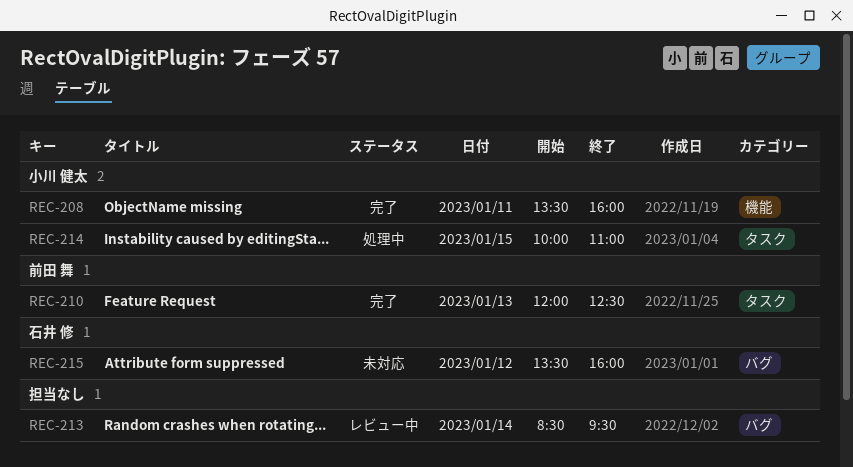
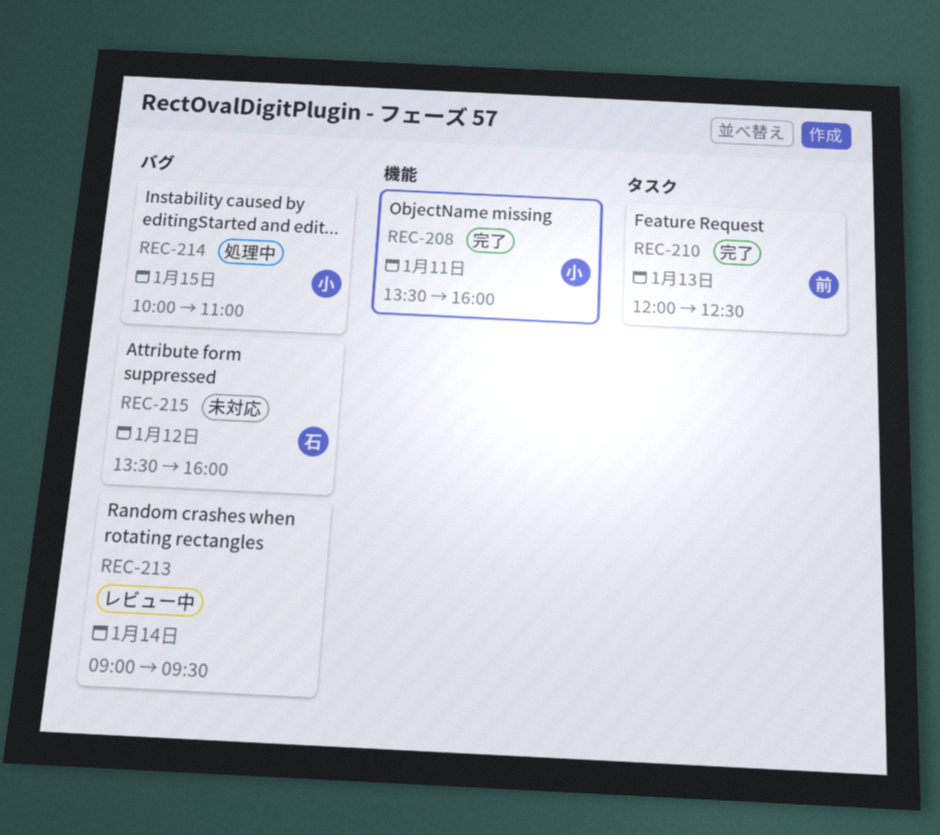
REC-213, begins: 08:30 -> 09:00
REC-214, label: タスク -> バグ

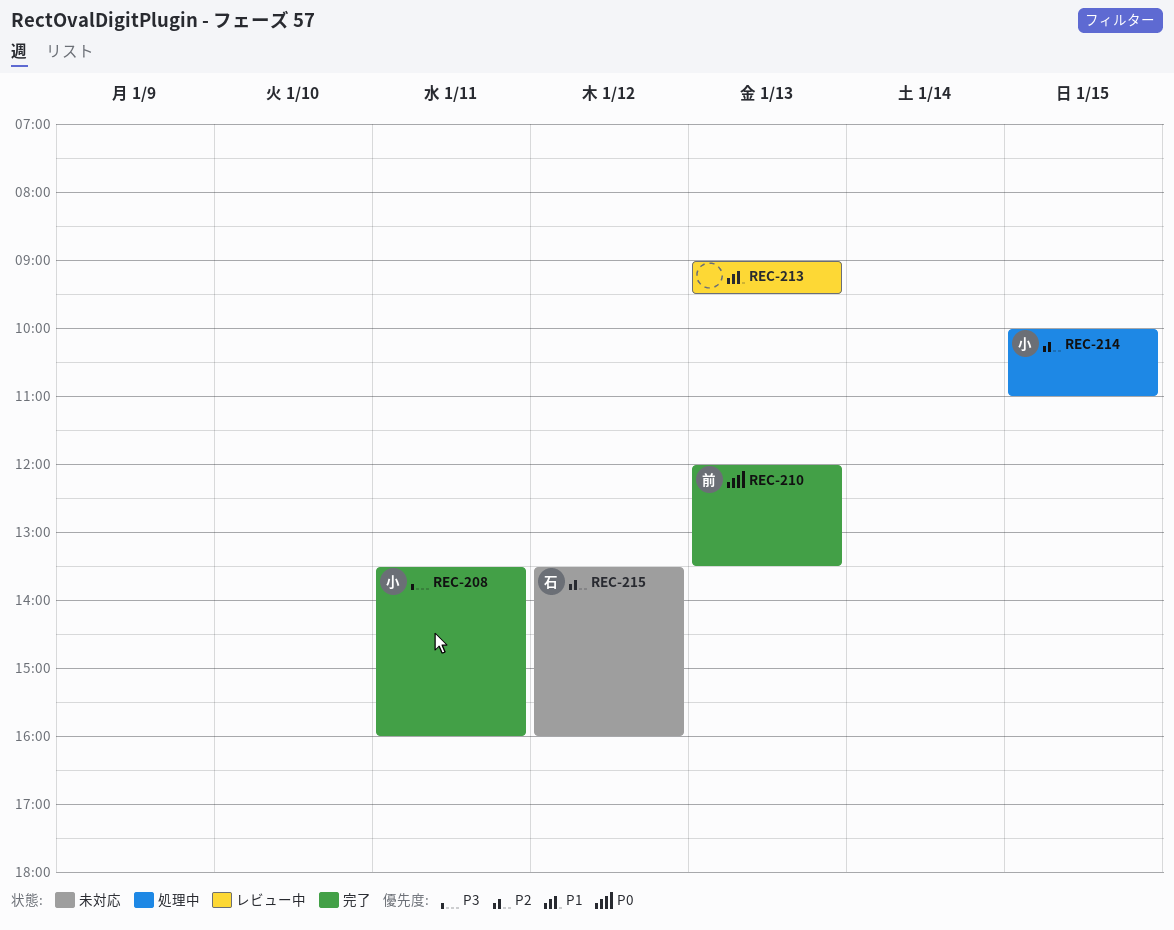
REC-210, ends: 12:30 -> 13:30
REC-213, day: Jan 14 -> Jan 13

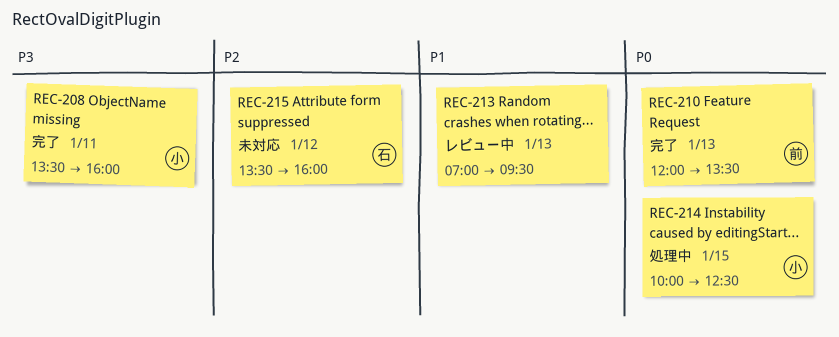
REC-213, begins: 09:00 -> 07:00
REC-214, priority: P2 -> P0
REC-214, ends: 11:00 -> 12:30

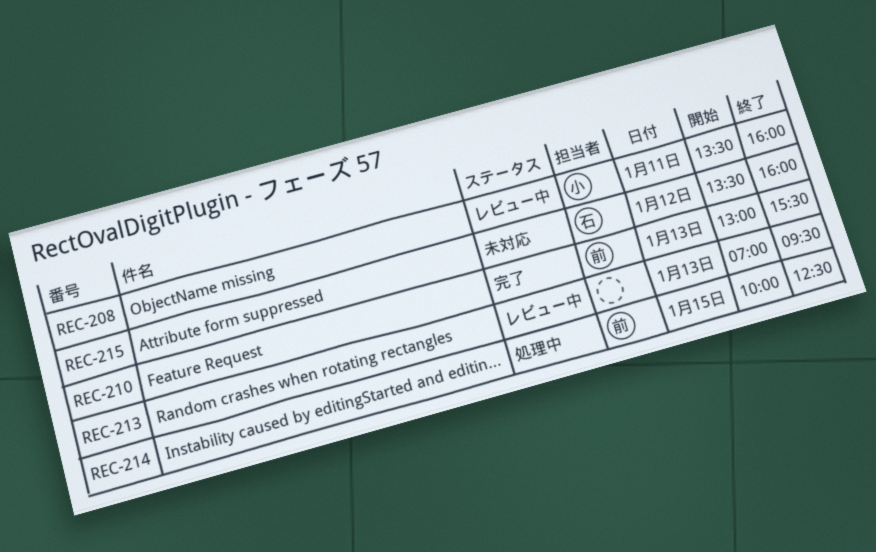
REC-208, status: 完了 -> レビュー中
REC-210, begins: 12:00 -> 13:00
REC-210, ends: 13:30 -> 15:30
REC-214, owner: 小 -> 前

